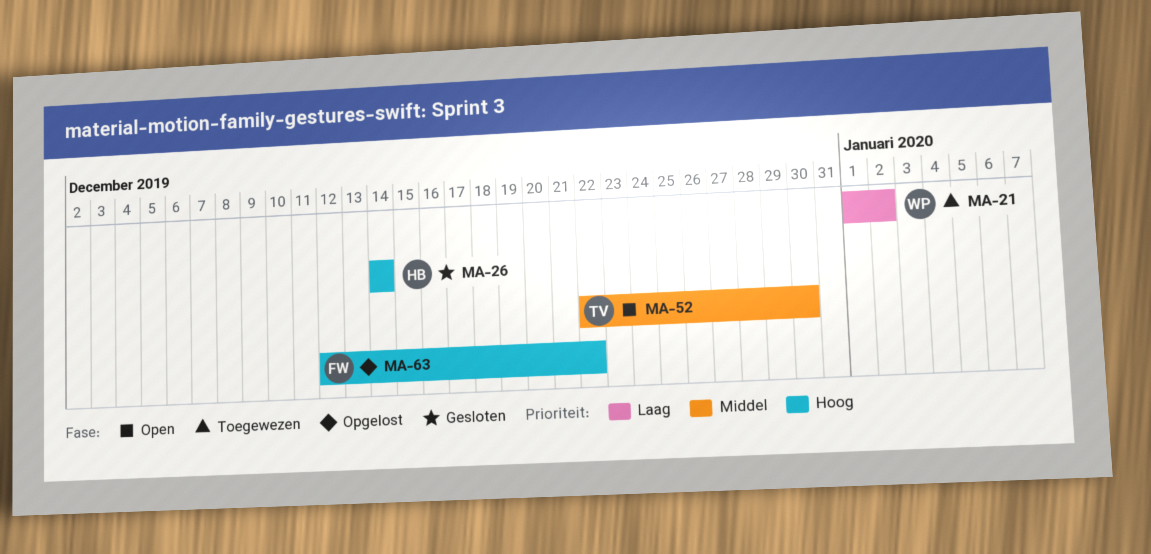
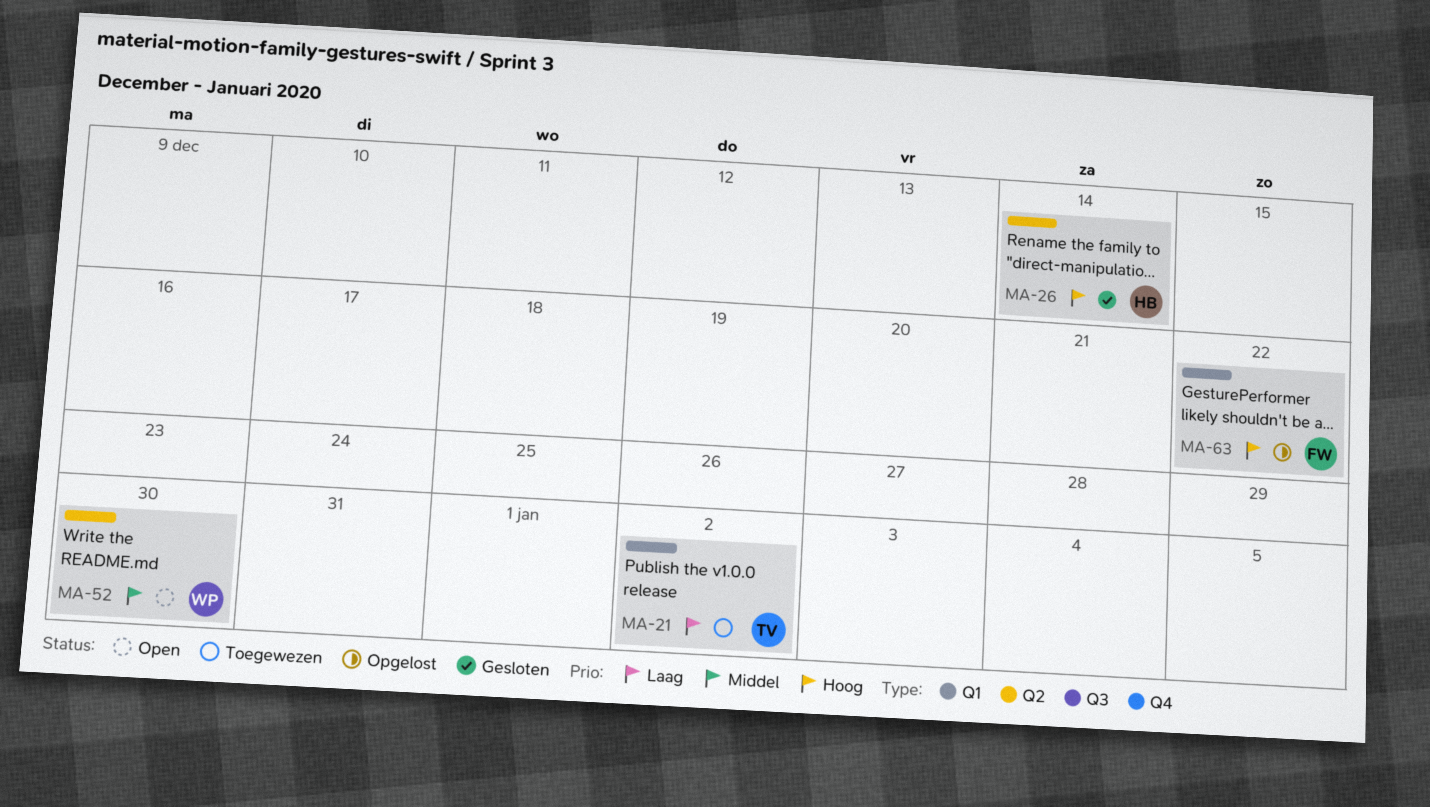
MA-21, owner: WP -> TV
MA-52, owner: TV -> WP

